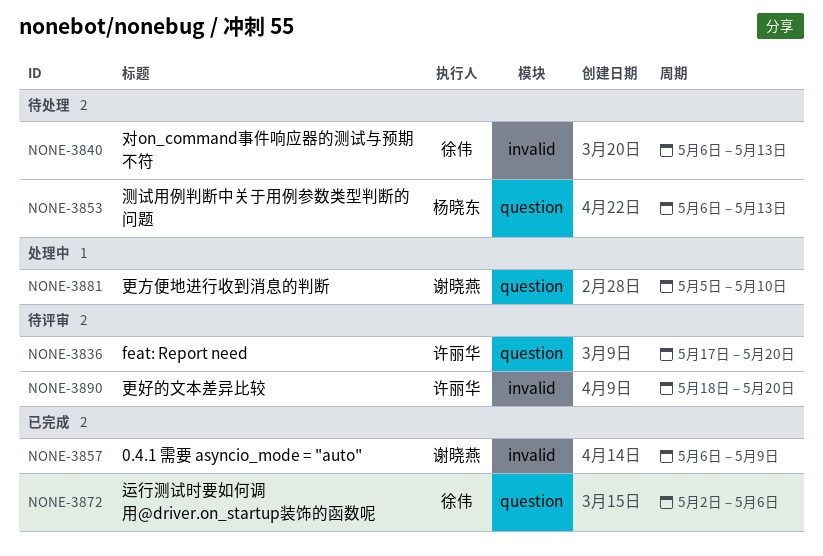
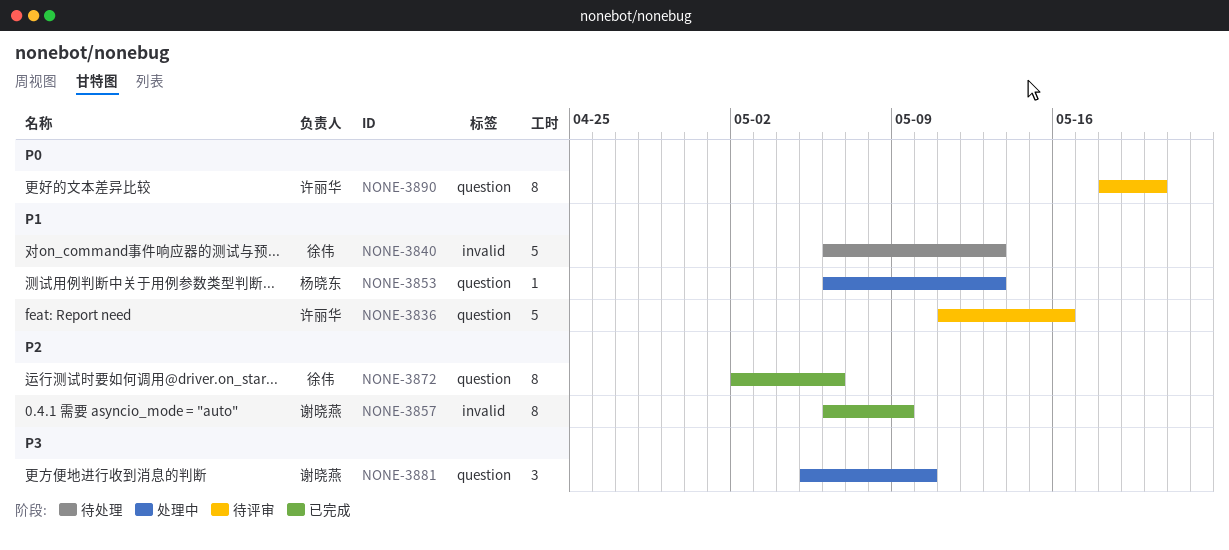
NONE-3836, start: May 17 -> May 11
NONE-3836, due: May 20 -> May 16
NONE-3853, status: 待处理 -> 处理中
NONE-3890, label: invalid -> question

